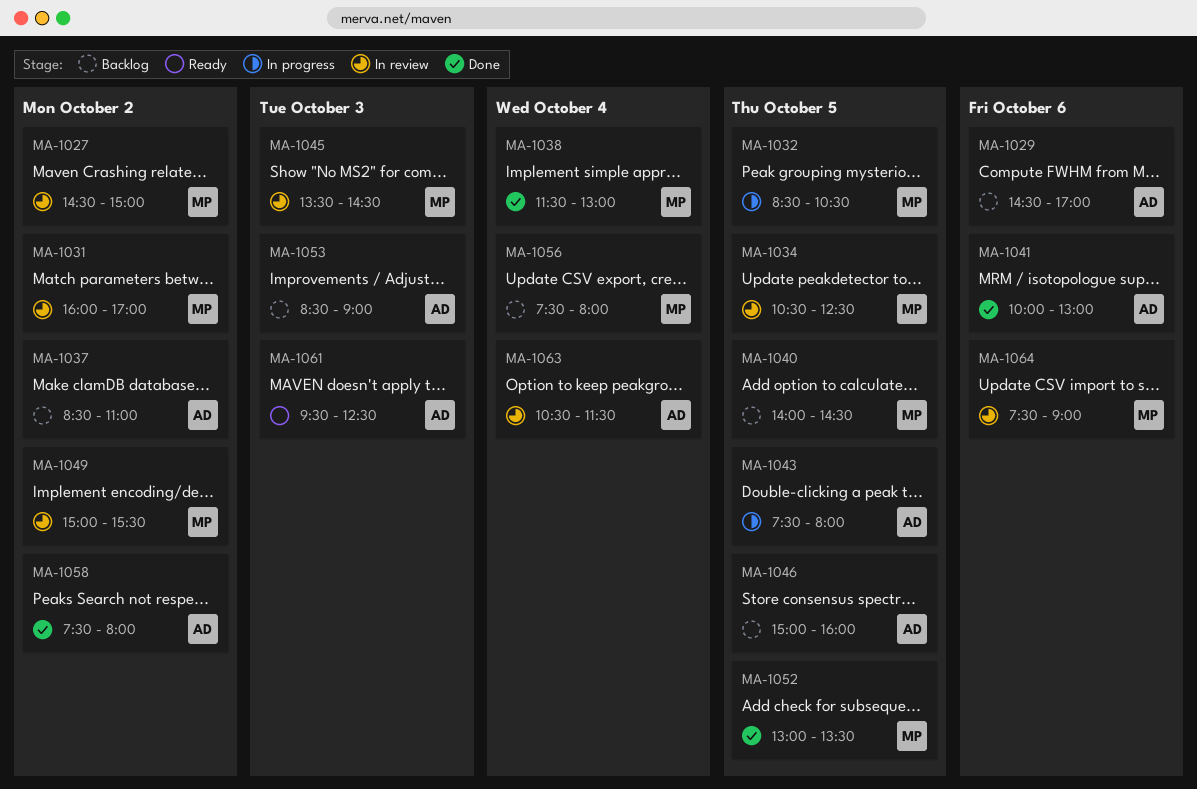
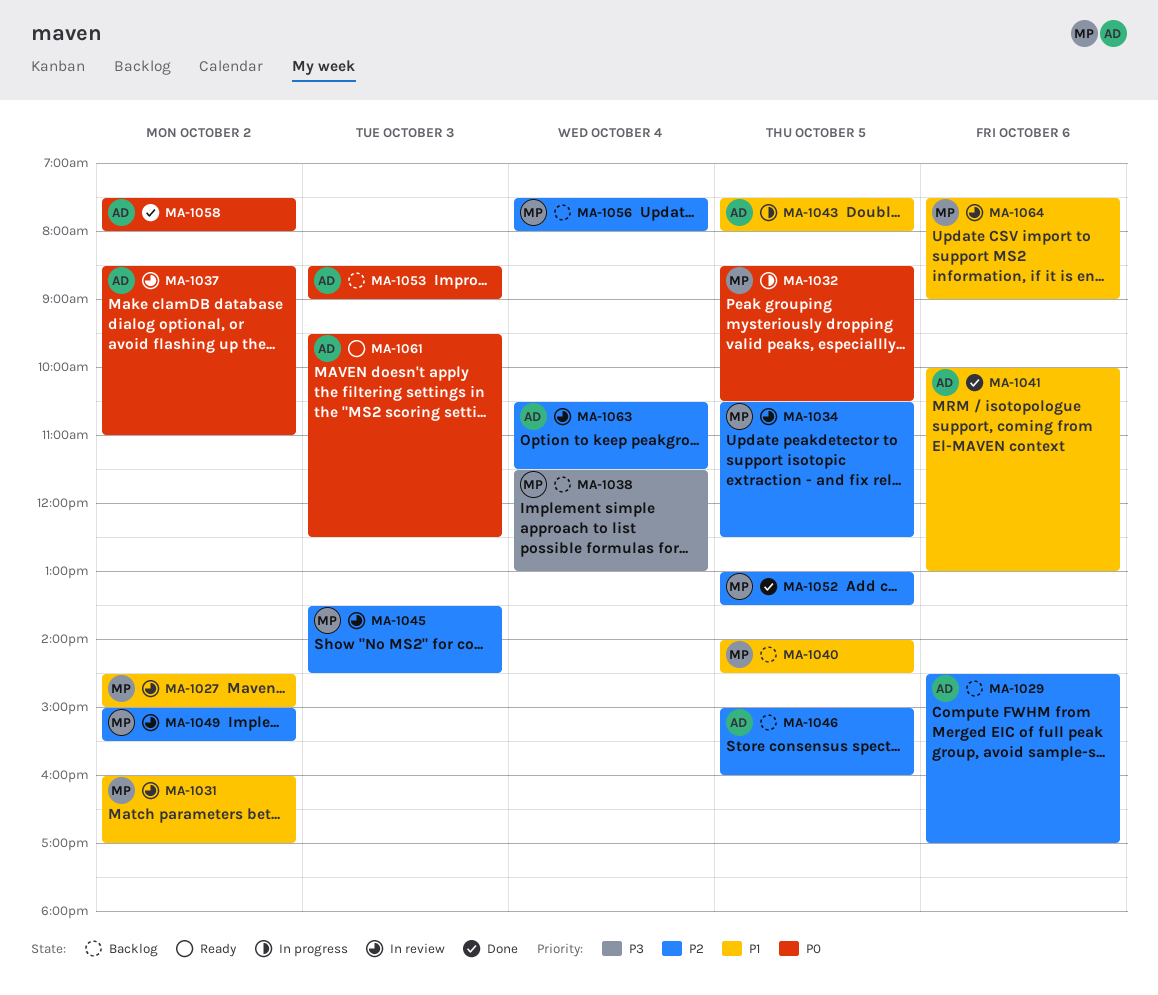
MA-1037, status: Backlog -> In review
MA-1038, status: Done -> Backlog

